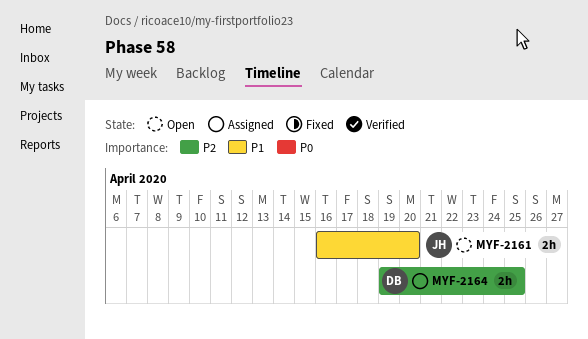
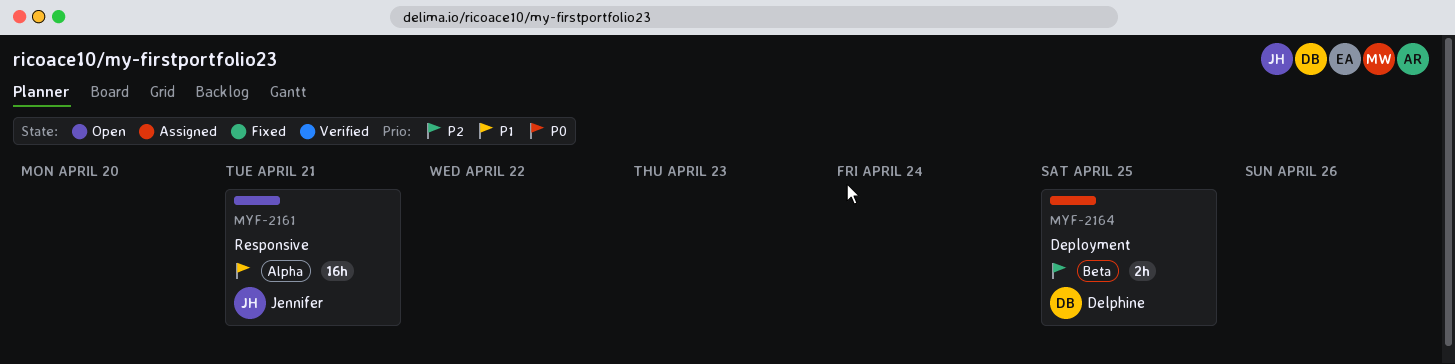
MYF-2161, estimate: 2h -> 16h
MYF-2161, due: Apr 20 -> Apr 21

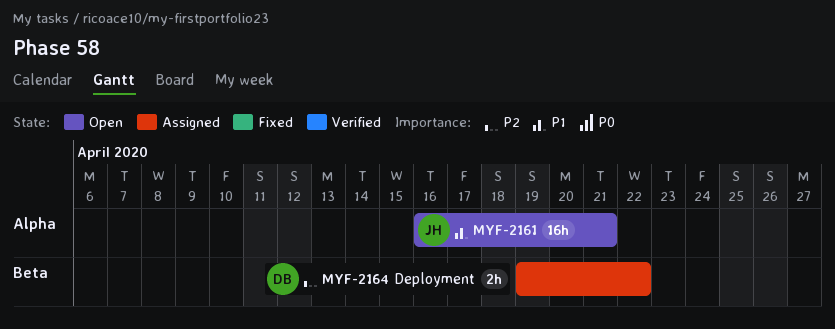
MYF-2164, due: Apr 25 -> Apr 22

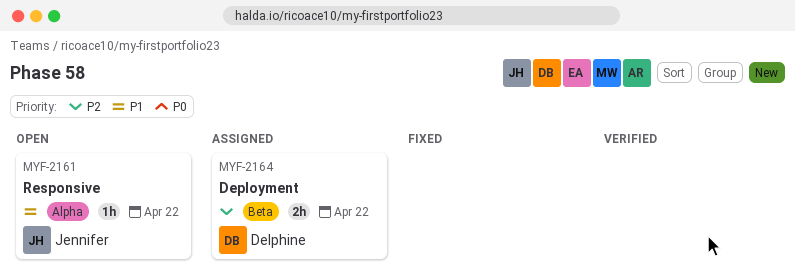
MYF-2161, estimate: 16h -> 1h
MYF-2161, due: Apr 21 -> Apr 22

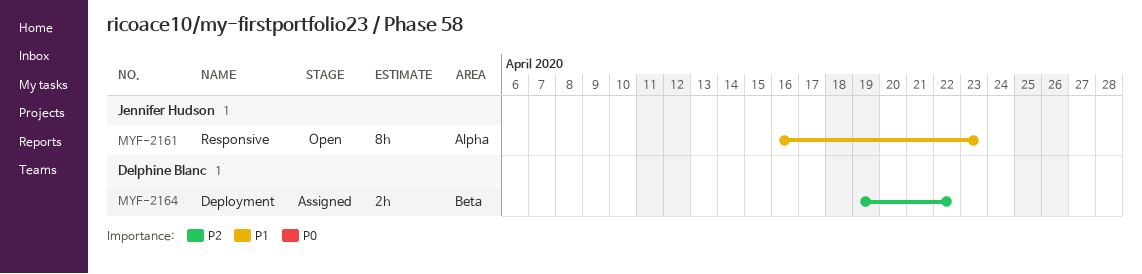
MYF-2161, estimate: 1h -> 8h
MYF-2161, due: Apr 22 -> Apr 23

